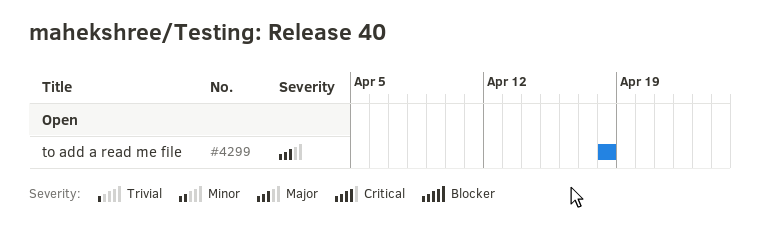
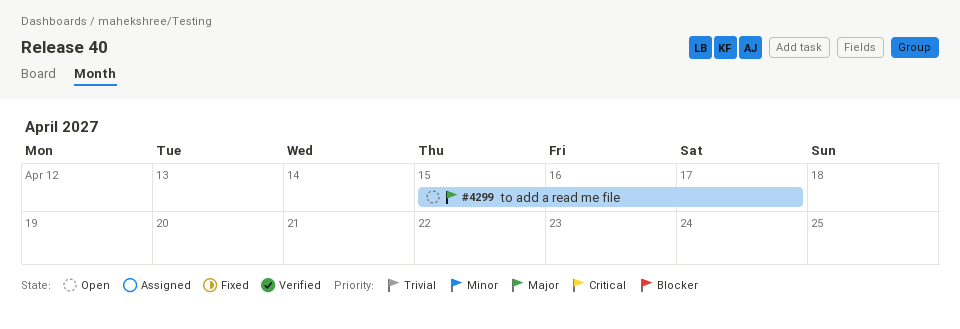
#4299, start: Apr 18 -> Apr 15
#4299, due: Apr 18 -> Apr 17

